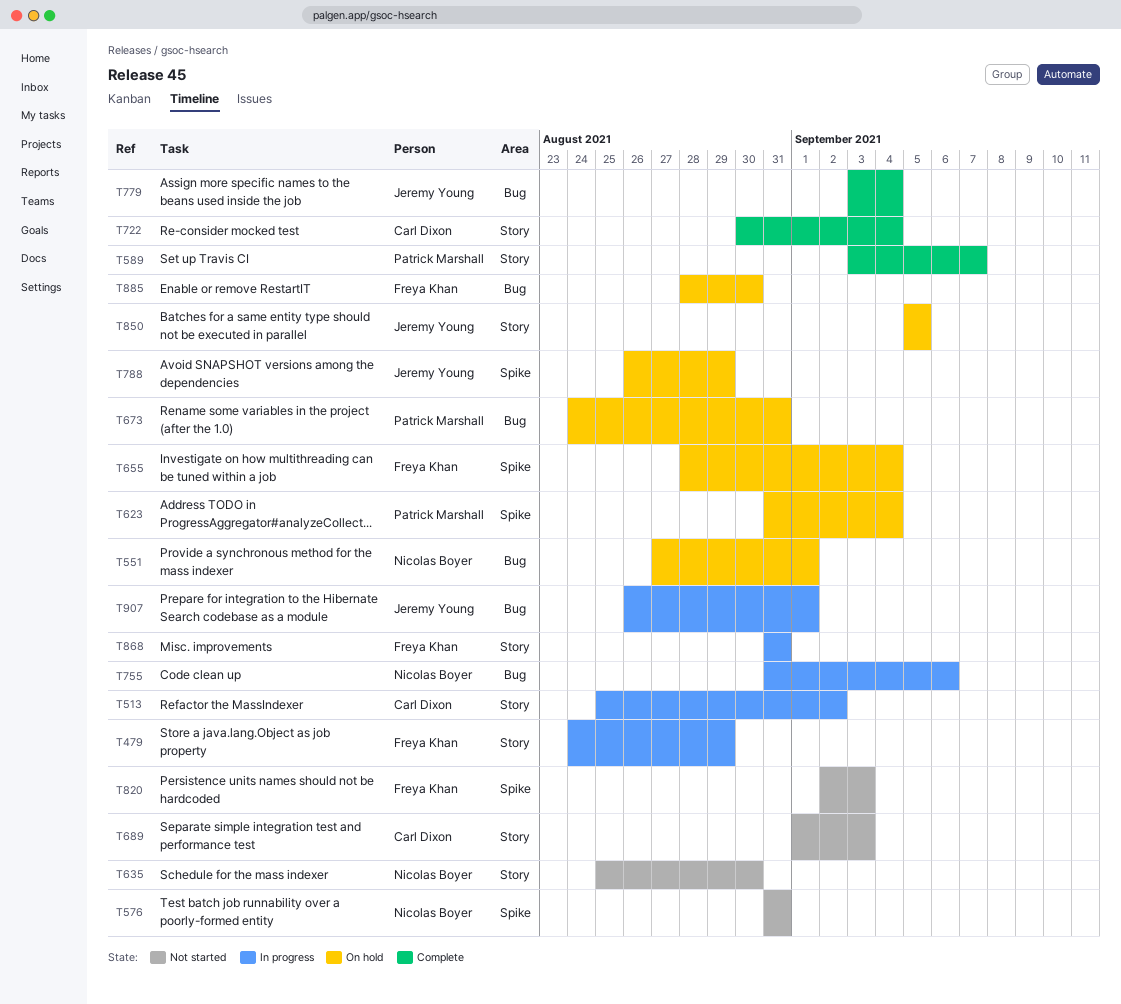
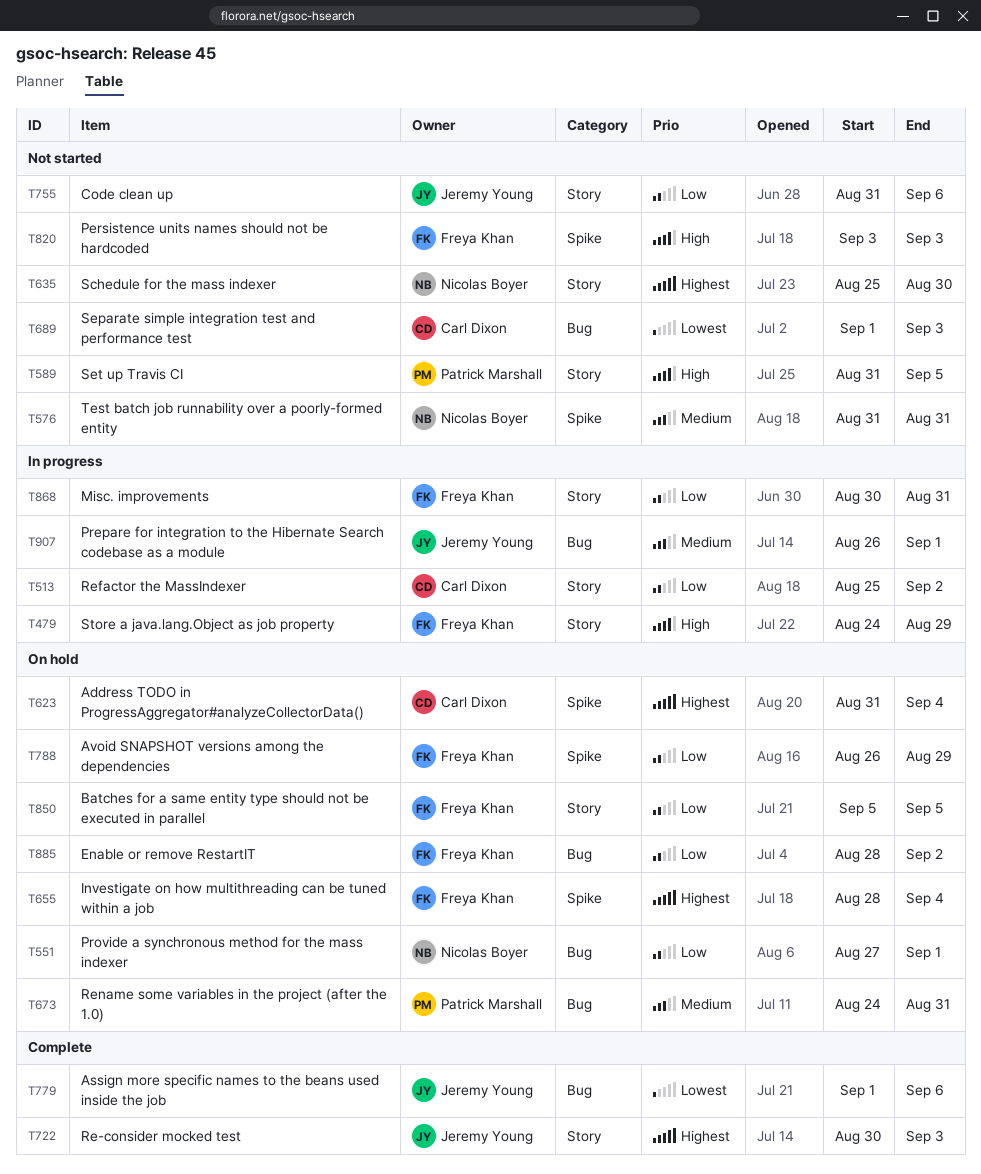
T589, status: Complete -> Not started
T589, start: Sep 3 -> Aug 31
T589, due: Sep 7 -> Sep 5
T623, owner: Patrick Marshall -> Carl Dixon
T689, label: Story -> Bug
T722, owner: Carl Dixon -> Jeremy Young
T722, due: Sep 4 -> Sep 3
T755, status: In progress -> Not started
T755, owner: Nicolas Boyer -> Jeremy Young
T755, label: Bug -> Story
T779, start: Sep 3 -> Sep 1
T779, due: Sep 4 -> Sep 6
T788, owner: Jeremy Young -> Freya Khan
T820, start: Sep 2 -> Sep 3
T850, owner: Jeremy Young -> Freya Khan
T868, start: Aug 31 -> Aug 30
T885, due: Aug 30 -> Sep 2

